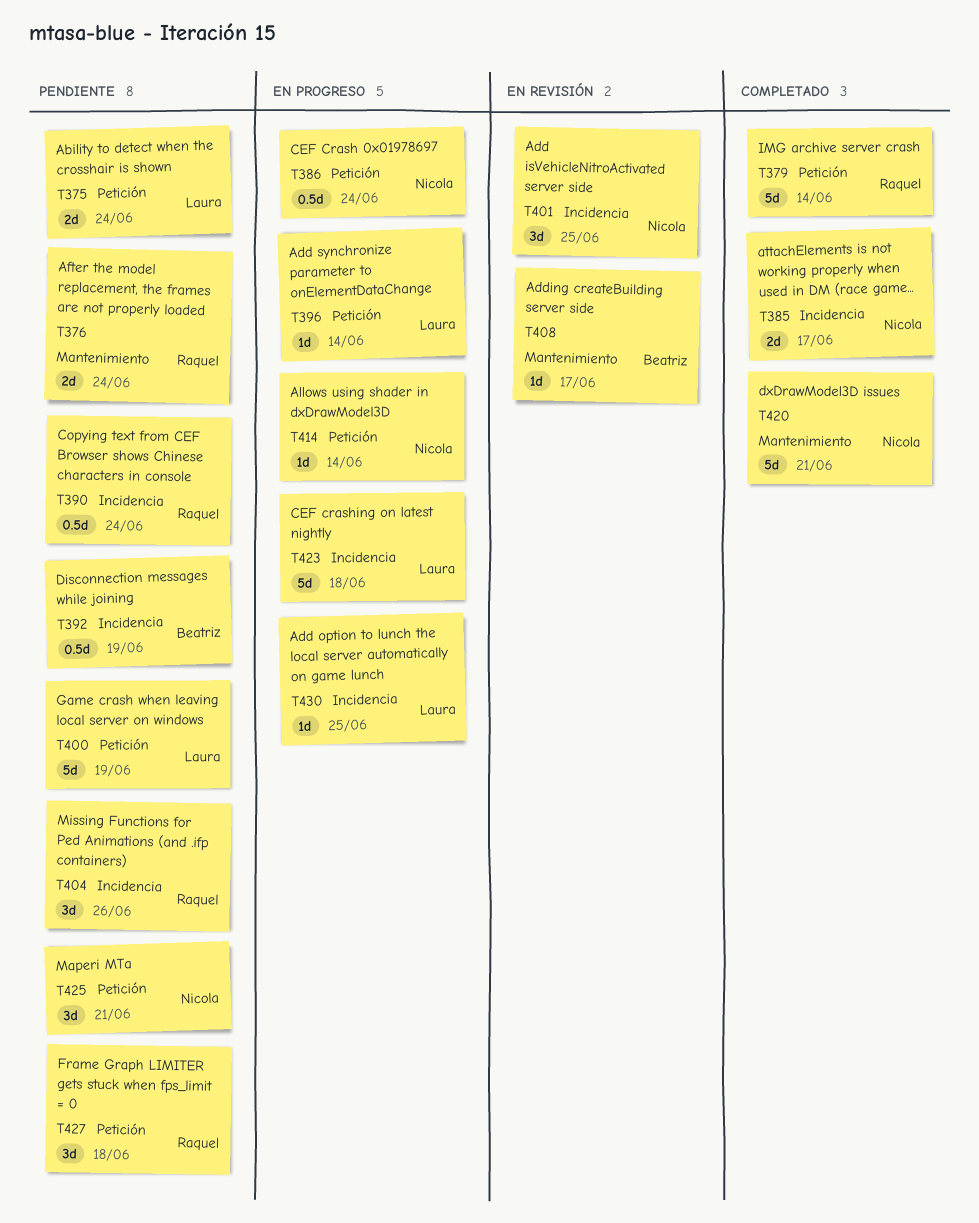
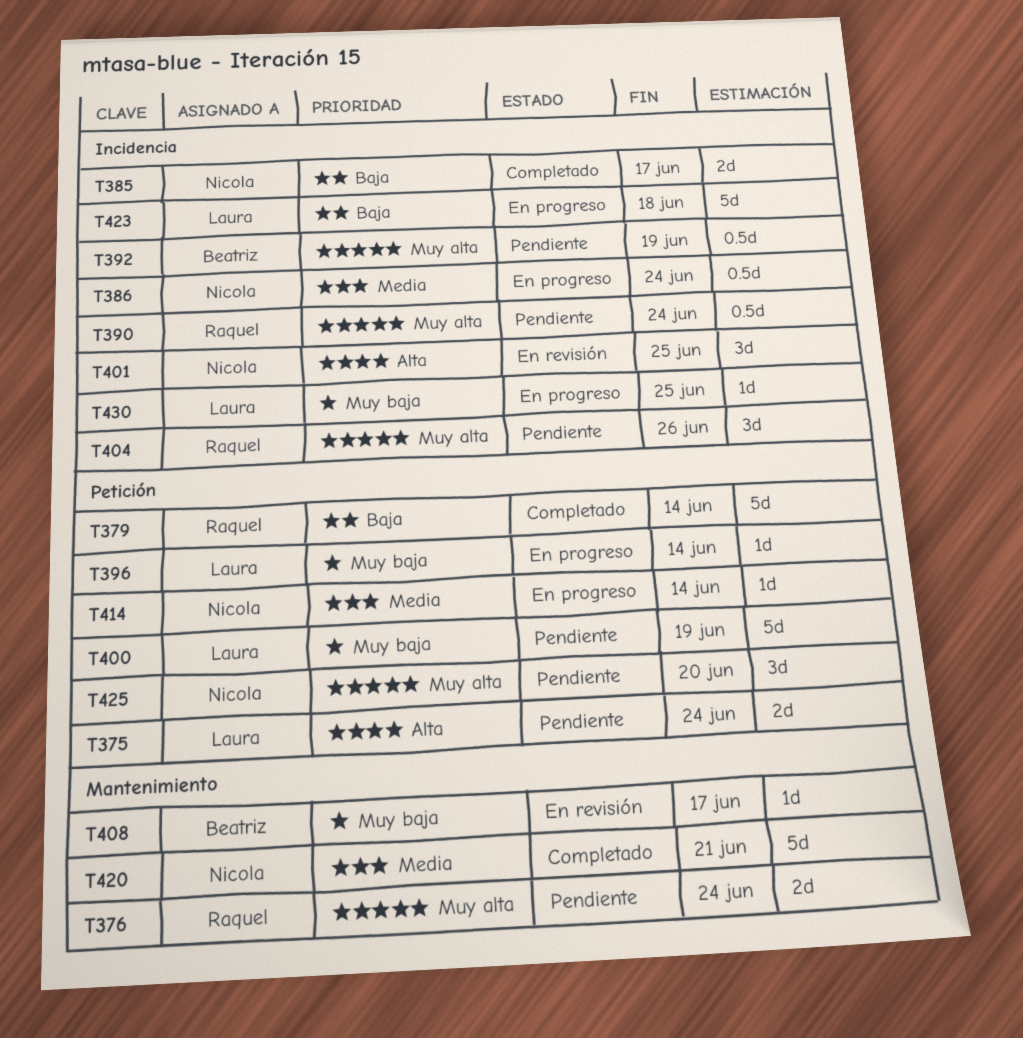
T386, label: Petición -> Incidencia
T425, due: Jun 21 -> Jun 20
T427: present -> none

